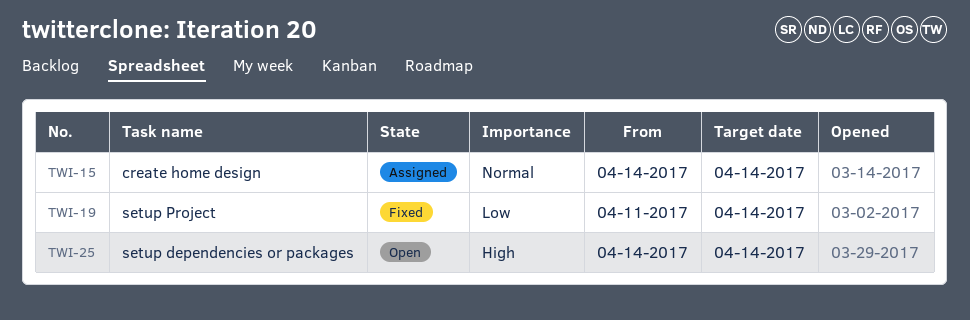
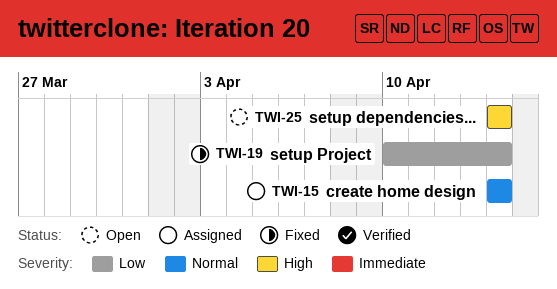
TWI-19, start: Apr 11 -> Apr 10

